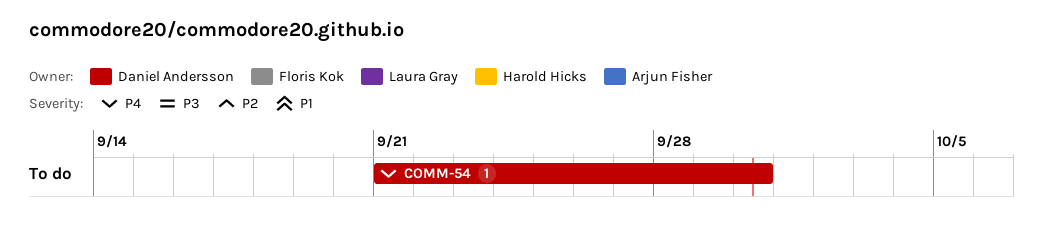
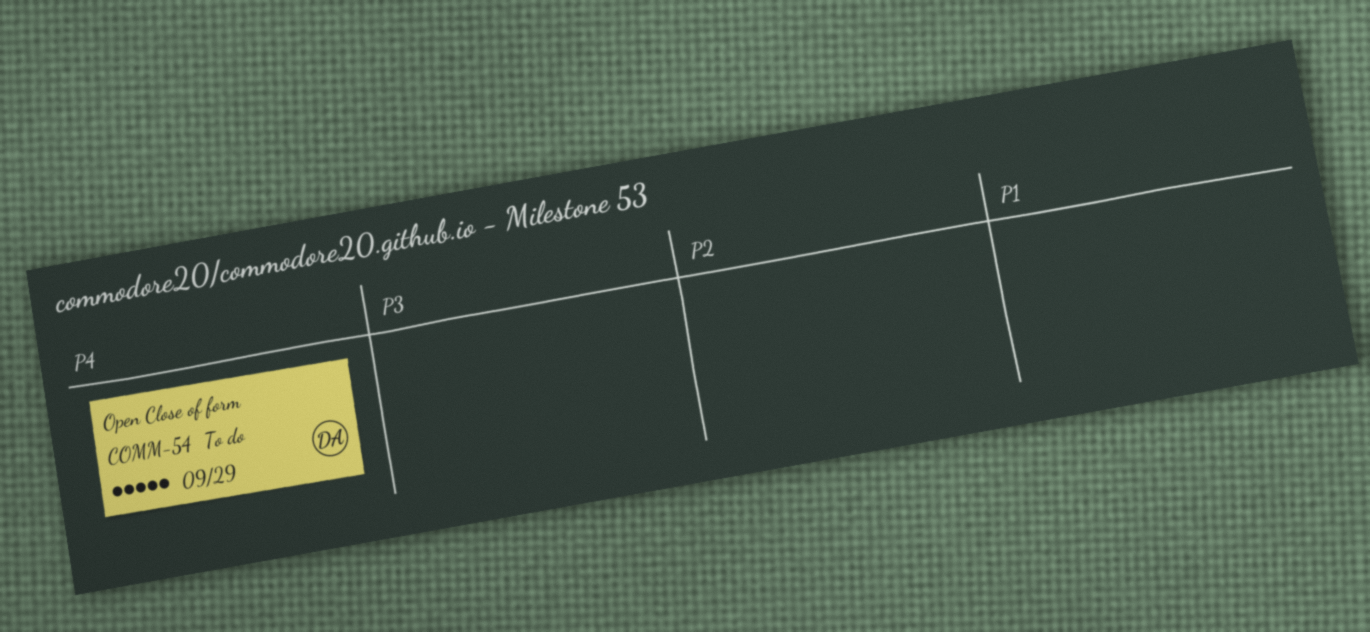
COMM-54, estimate: 1 -> 5
COMM-54, due: Sep 30 -> Sep 29

